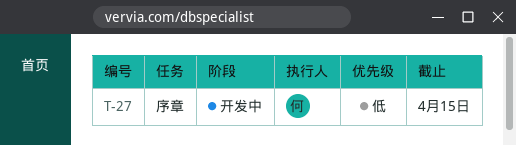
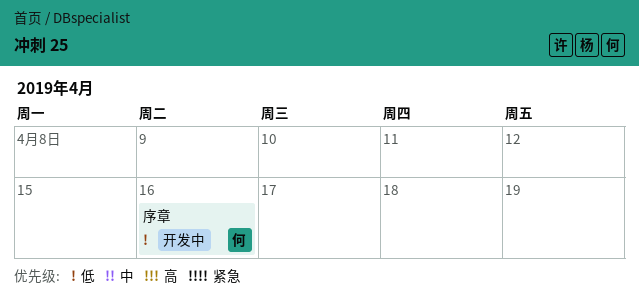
序章, due: Apr 15 -> Apr 16

